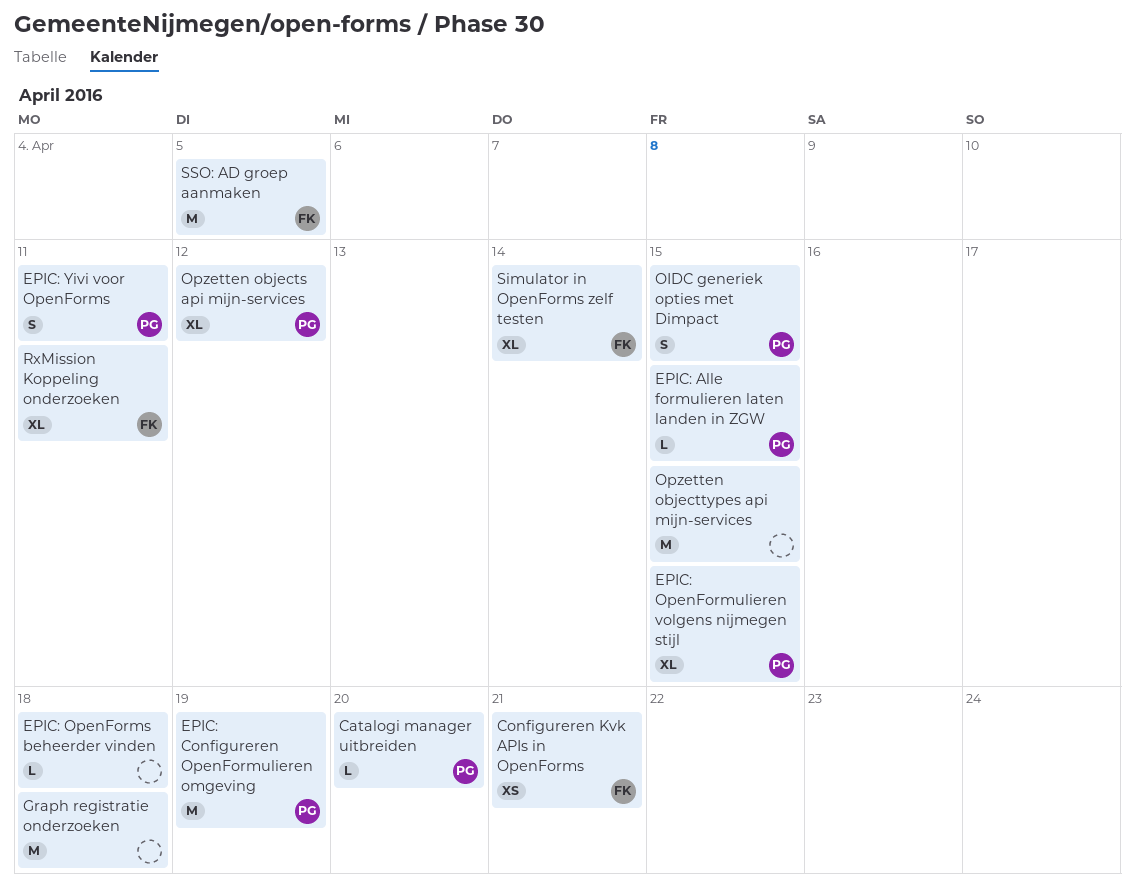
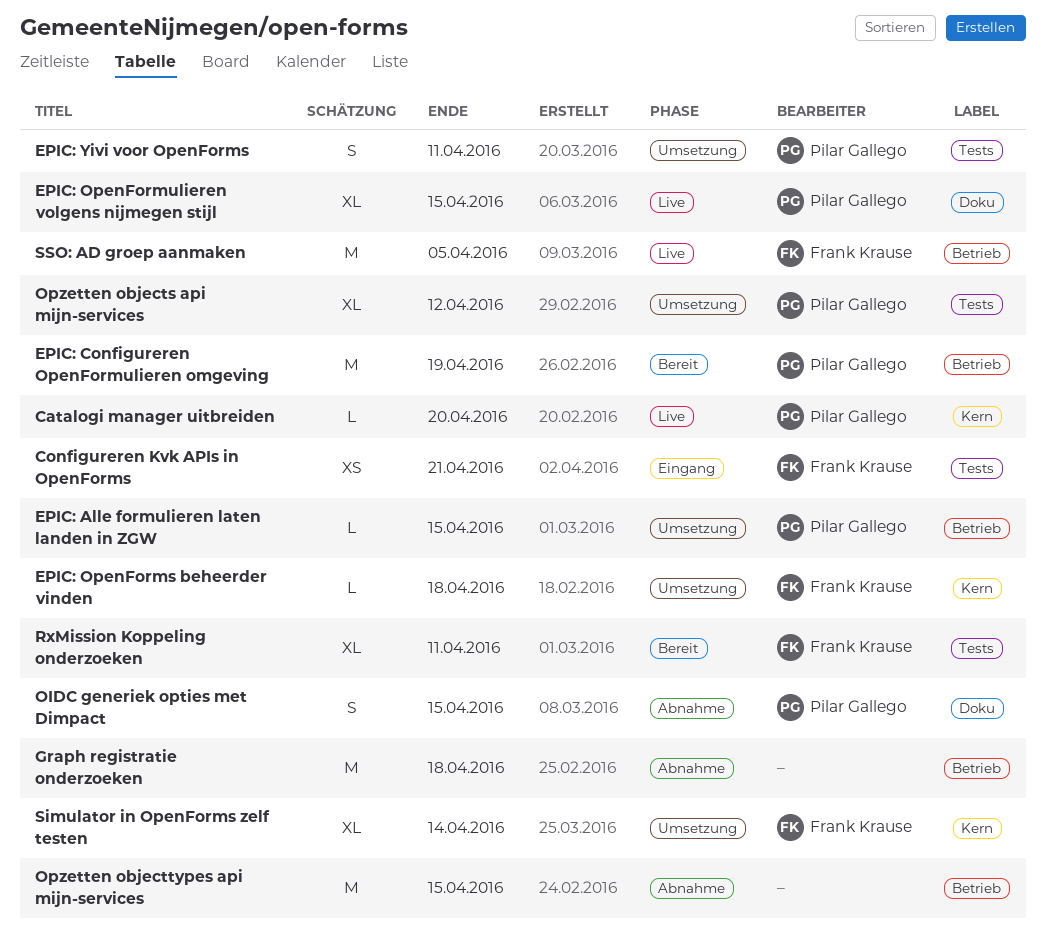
EPIC: OpenForms beheerder vinden, owner: none -> Frank Krause

